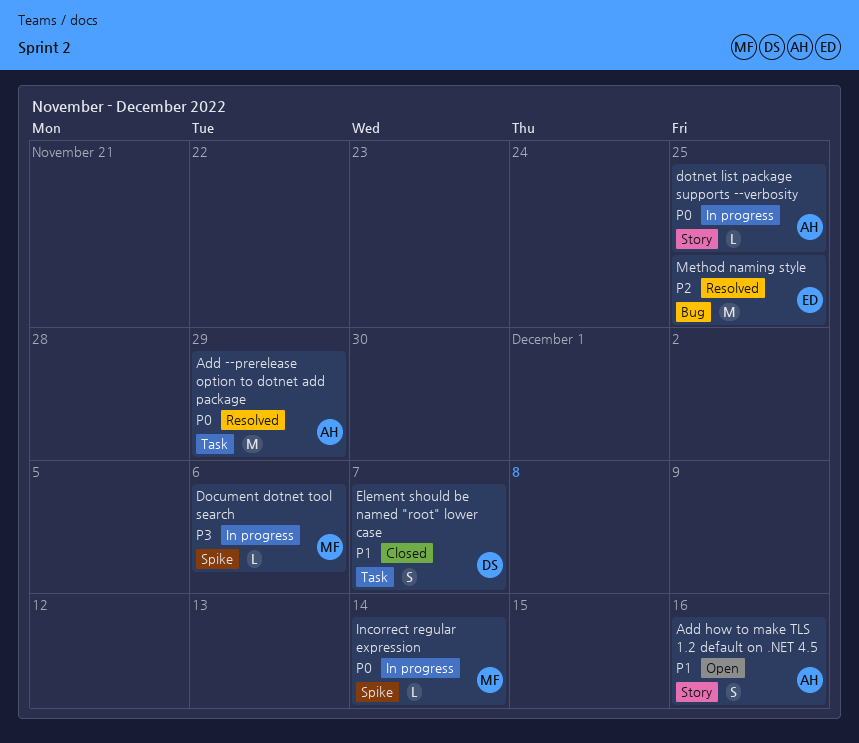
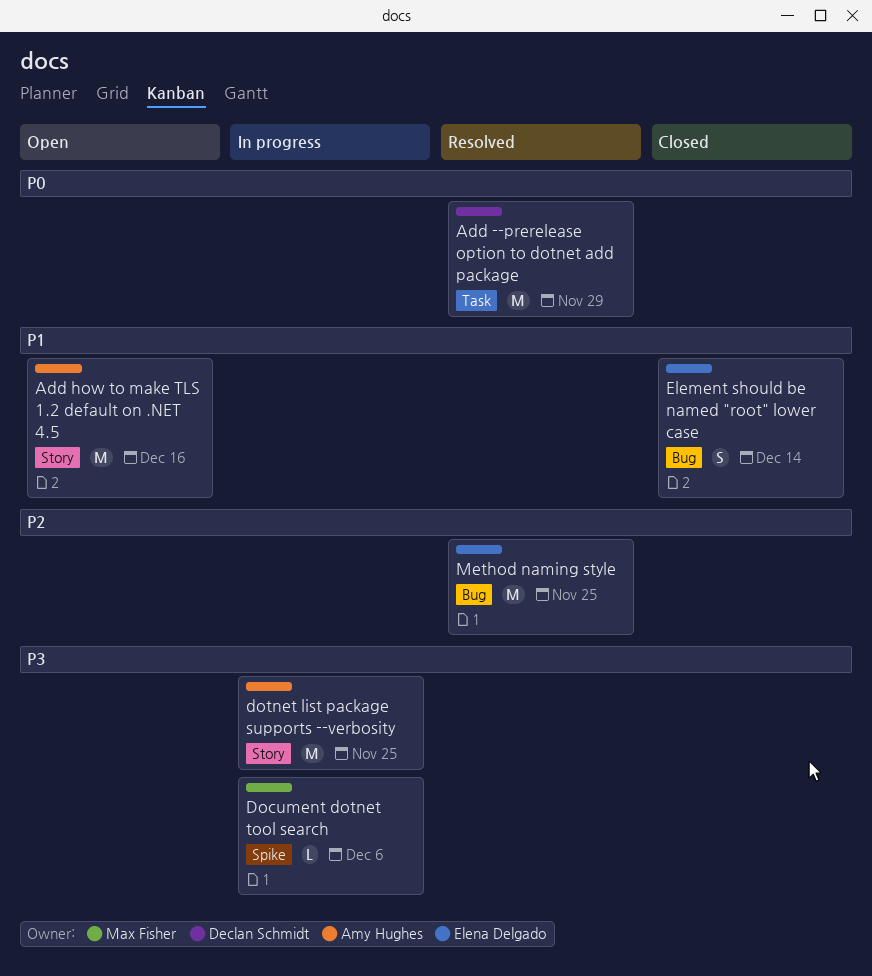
Add --prerelease option to dotnet add package, owner: Amy Hughes -> Declan Schmidt
Add how to make TLS 1.2 default on .NET 4.5, estimate: S -> M
dotnet list package supports --verbosity, priority: P0 -> P3
dotnet list package supports --verbosity, estimate: L -> M
Element should be named "root" lower case, owner: Declan Schmidt -> Elena Delgado
Element should be named "root" lower case, label: Task -> Bug
Element should be named "root" lower case, due: Dec 7 -> Dec 14
Incorrect regular expression: present -> none

